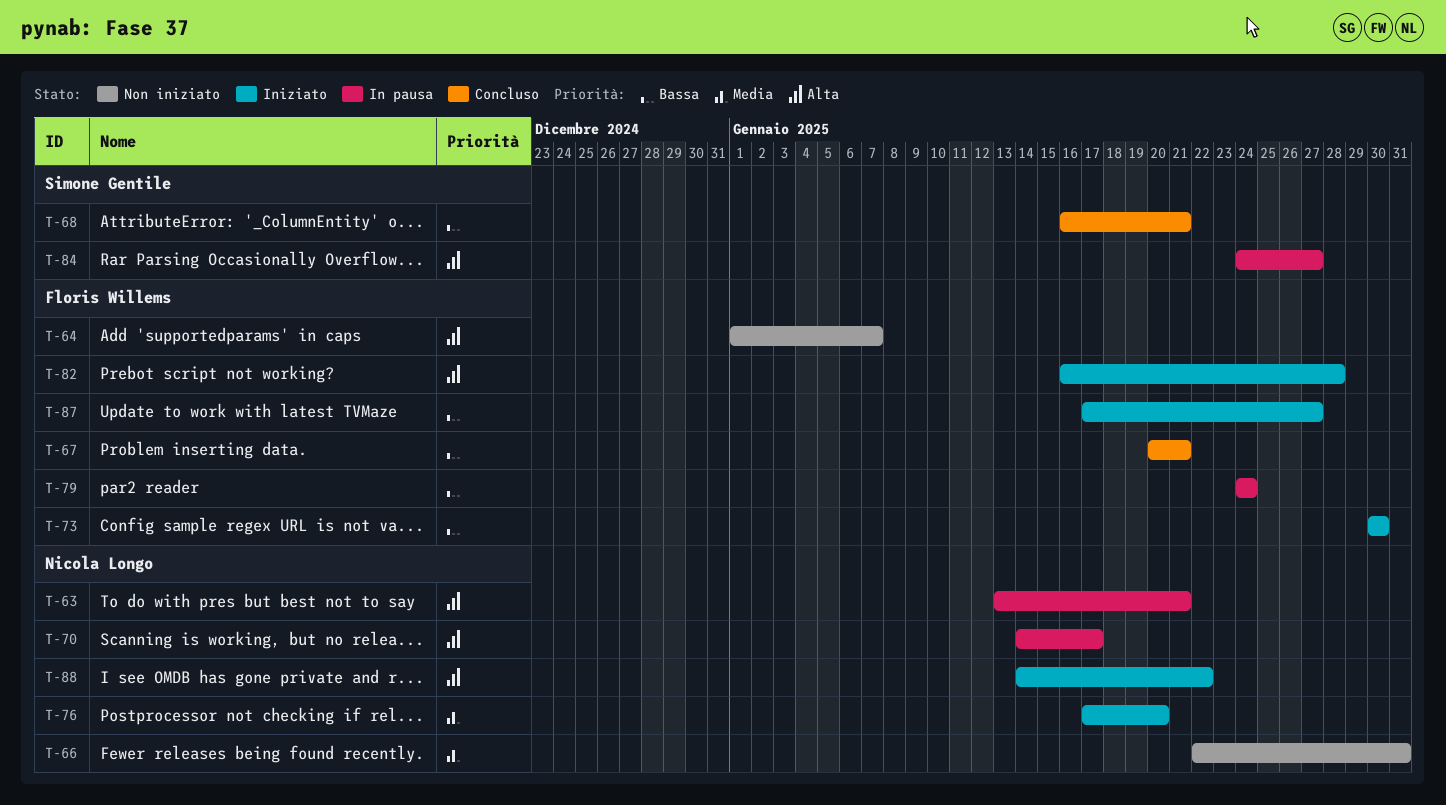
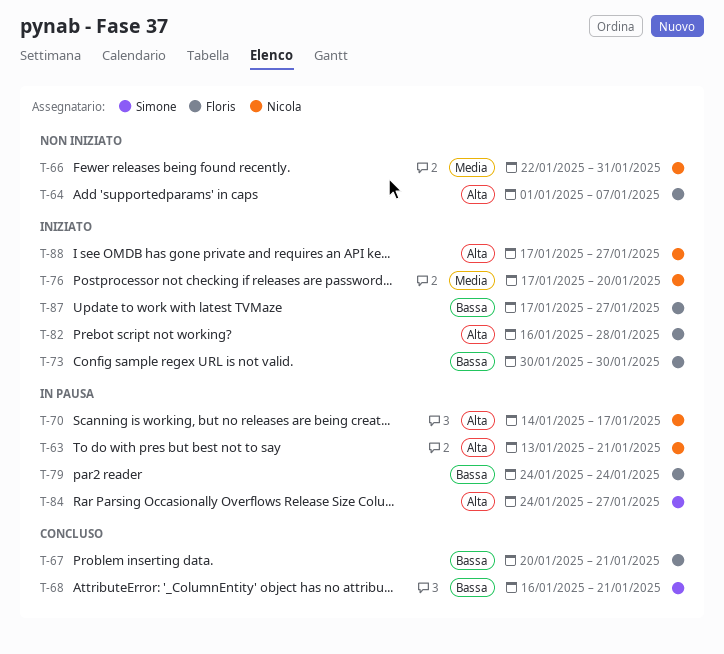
T-88, start: Jan 14 -> Jan 17
T-88, due: Jan 22 -> Jan 27

